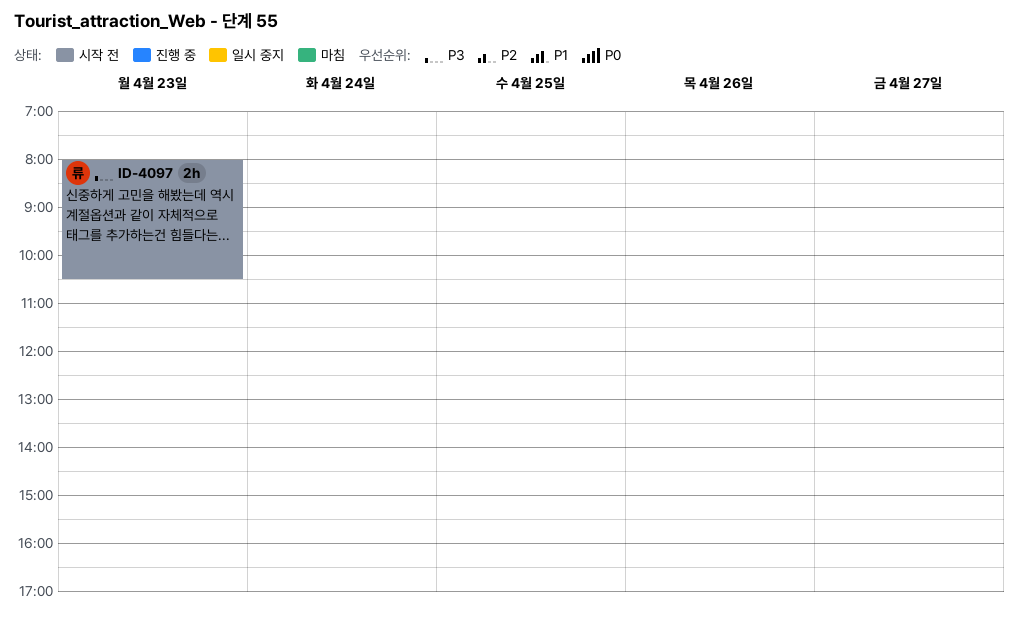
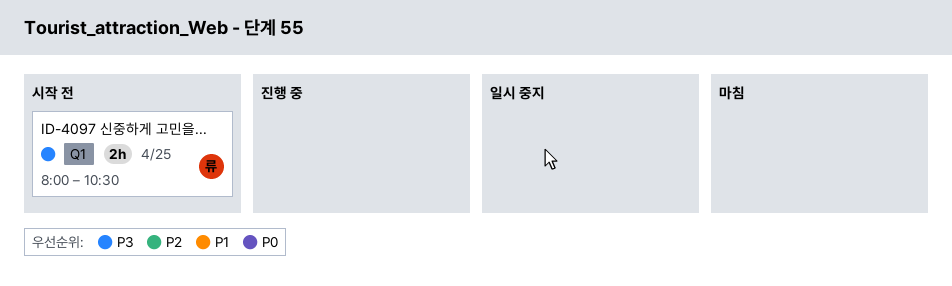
ID-4097, day: Apr 23 -> Apr 25

